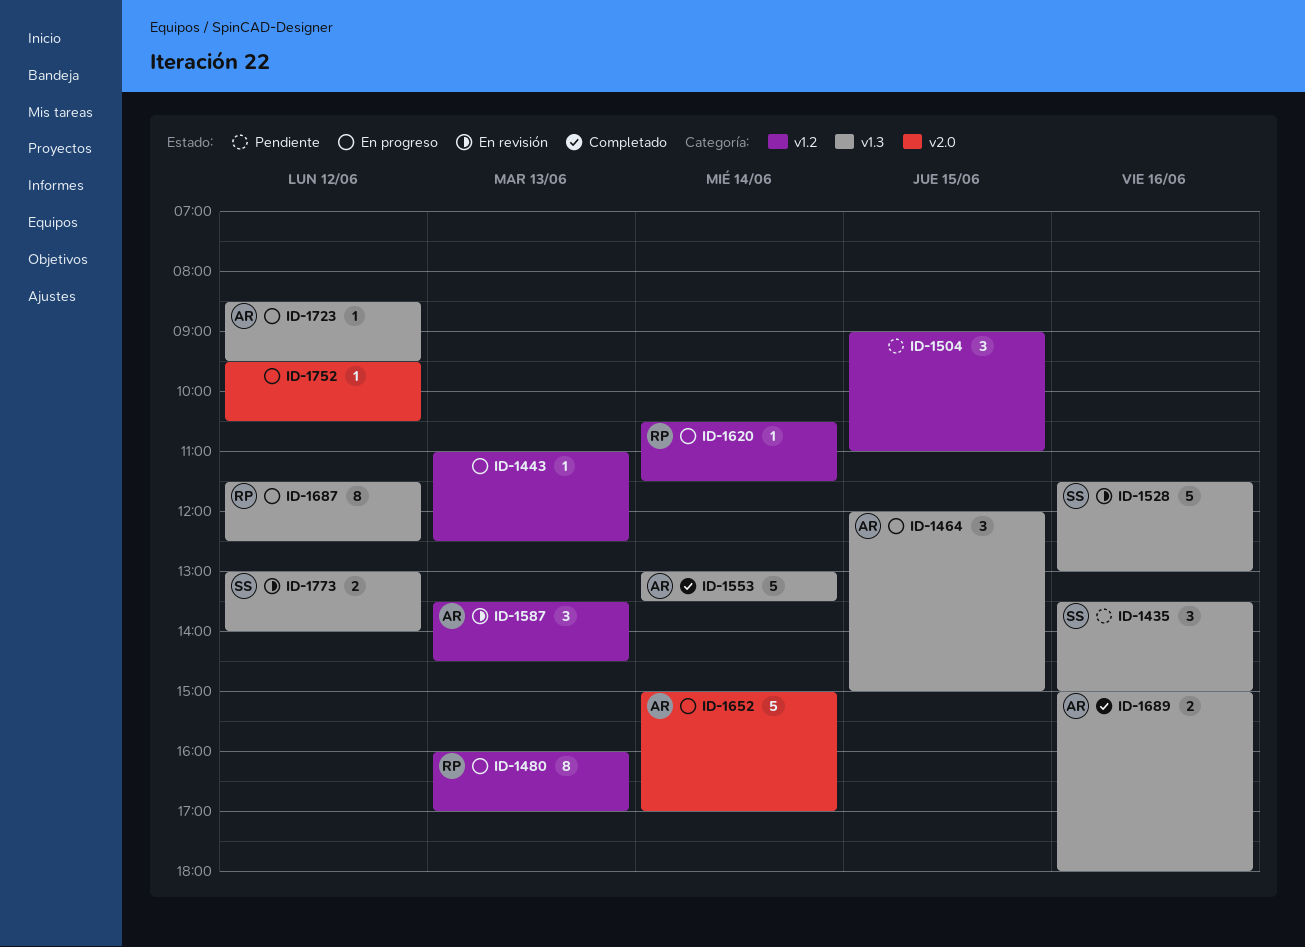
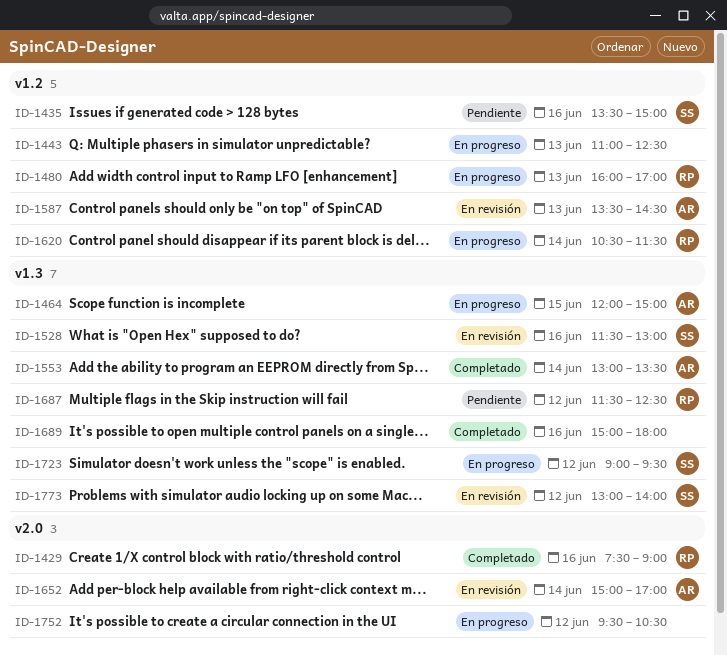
ID-1429: none -> present
ID-1435, label: v1.3 -> v1.2
ID-1504: present -> none
ID-1652, status: En progreso -> En revisión
ID-1687, status: En progreso -> Pendiente
ID-1689, owner: AR -> none
ID-1723, owner: AR -> SS
ID-1723, begins: 08:30 -> 09:00

